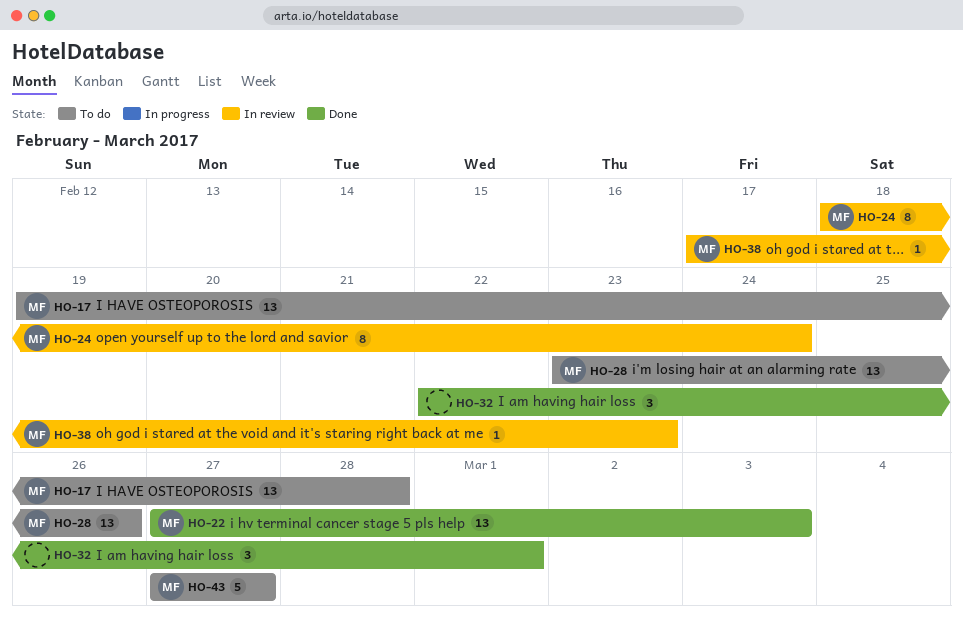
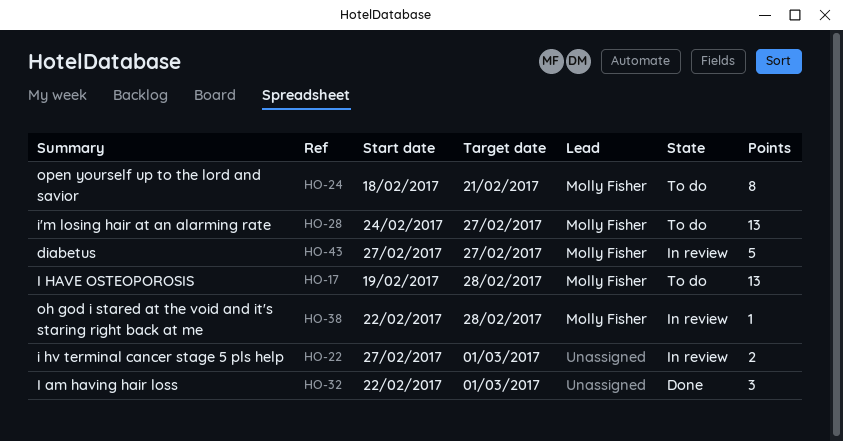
HO-22, status: Done -> In review
HO-22, owner: Molly Fisher -> none
HO-22, estimate: 13 -> 2
HO-22, due: Mar 3 -> Mar 1
HO-24, status: In review -> To do
HO-24, due: Feb 24 -> Feb 21
HO-28, start: Feb 23 -> Feb 24
HO-28, due: Feb 26 -> Feb 27
HO-38, start: Feb 17 -> Feb 22
HO-38, due: Feb 23 -> Feb 28
HO-43, status: To do -> In review

